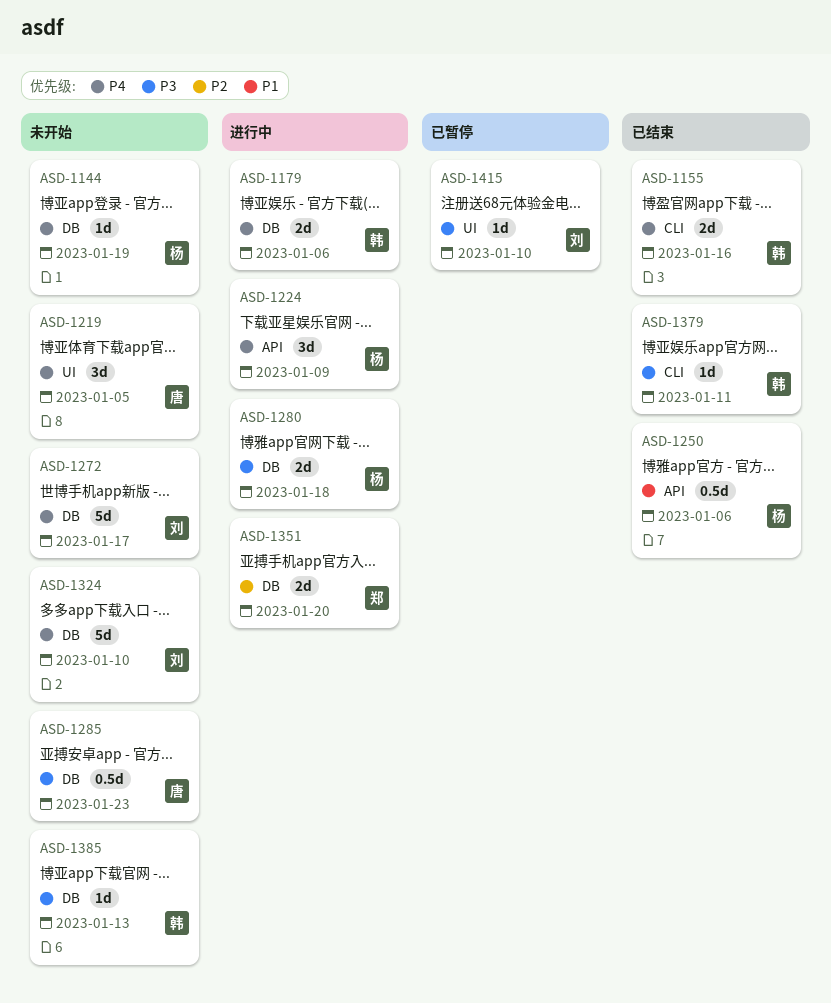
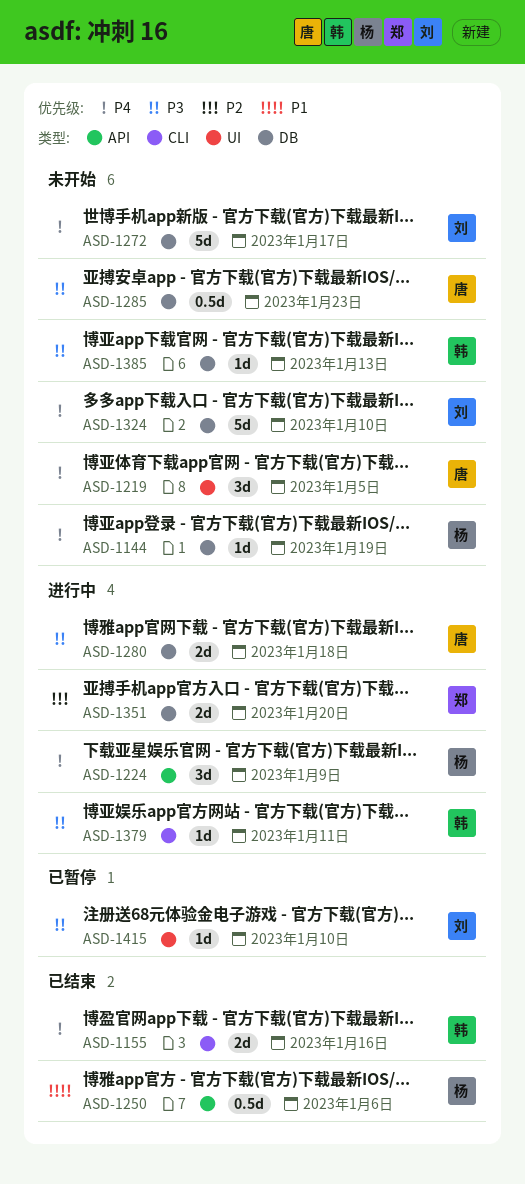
ASD-1179: present -> none
ASD-1280, owner: 杨 -> 唐
ASD-1379, status: 已结束 -> 进行中

